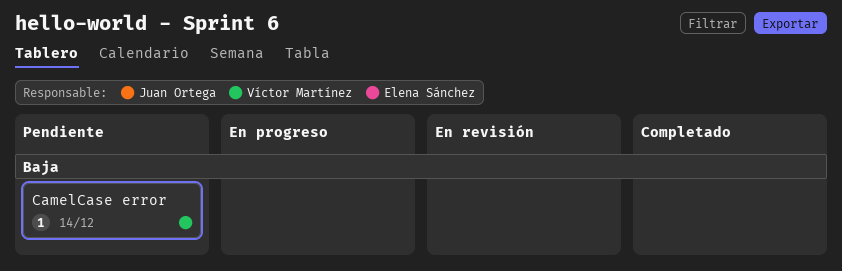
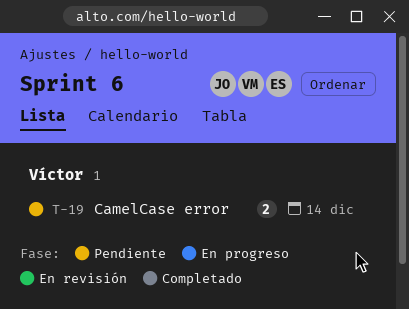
CamelCase error, estimate: 1 -> 2

